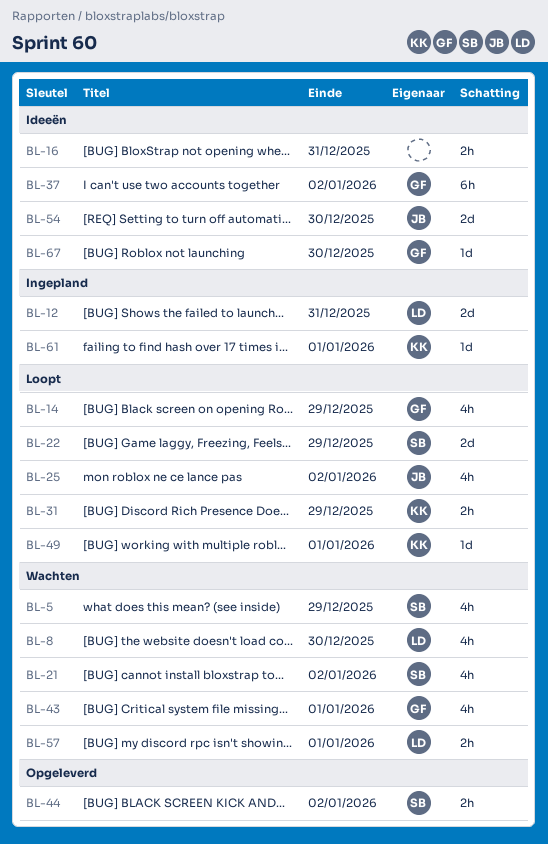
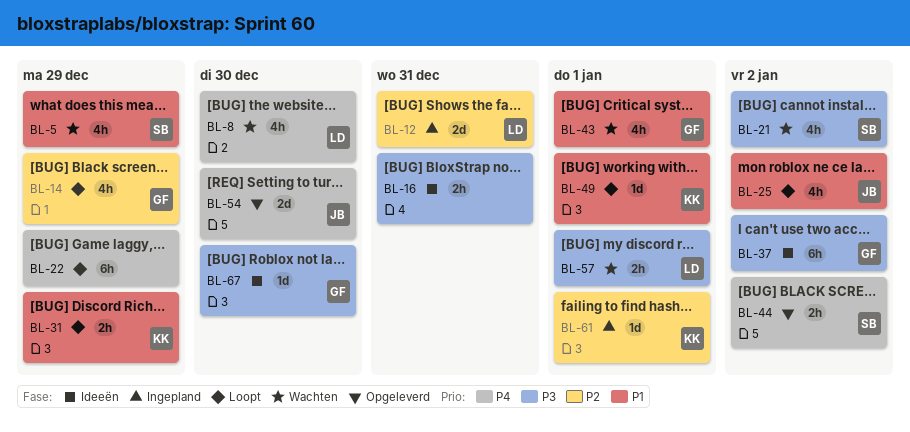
BL-22, owner: SB -> none
BL-22, estimate: 2d -> 6h
BL-54, status: Ideeën -> Opgeleverd

